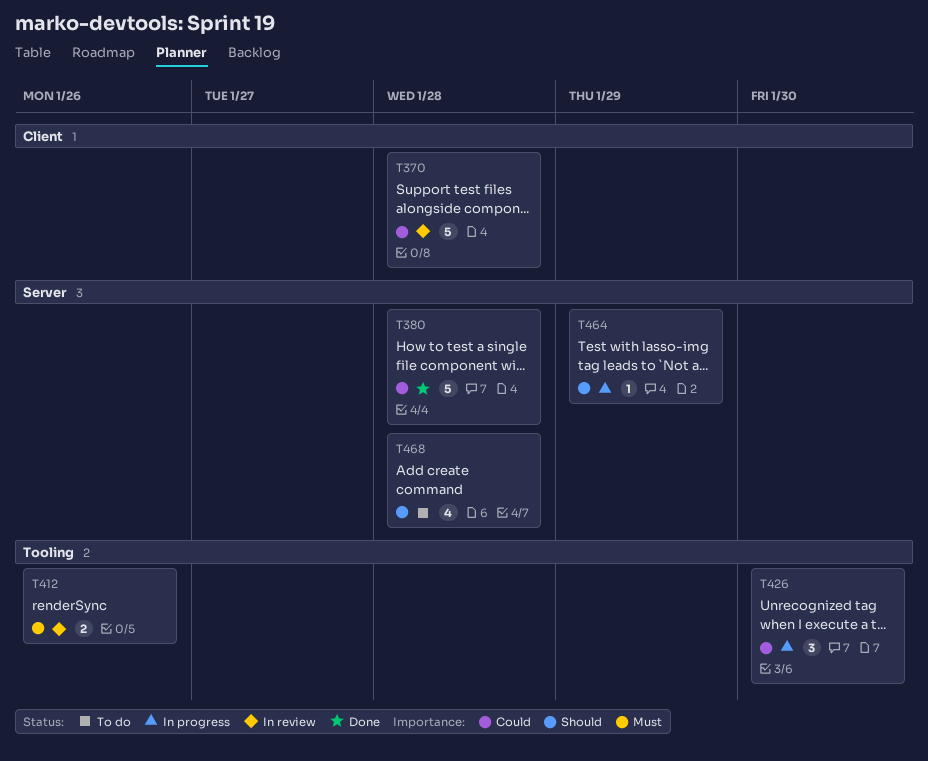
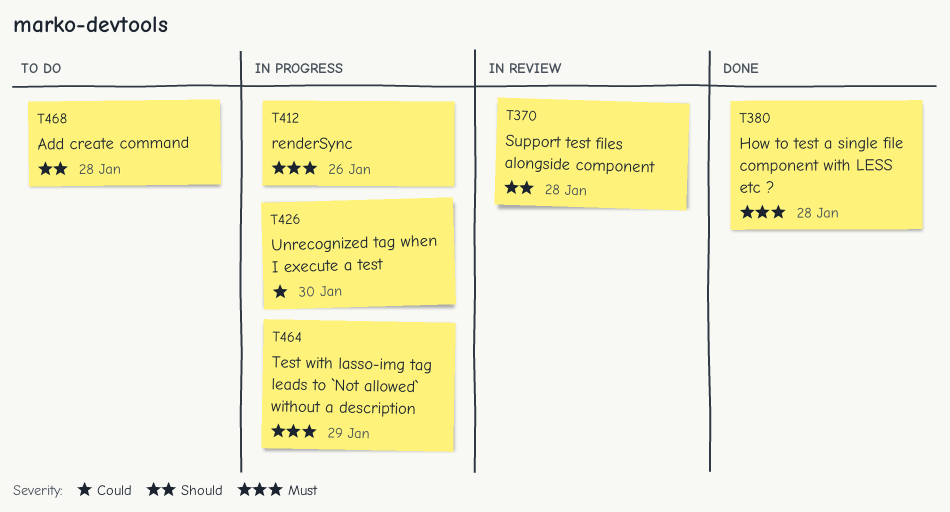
T370, priority: Could -> Should
T380, priority: Could -> Must
T412, status: In review -> In progress
T464, priority: Should -> Must

